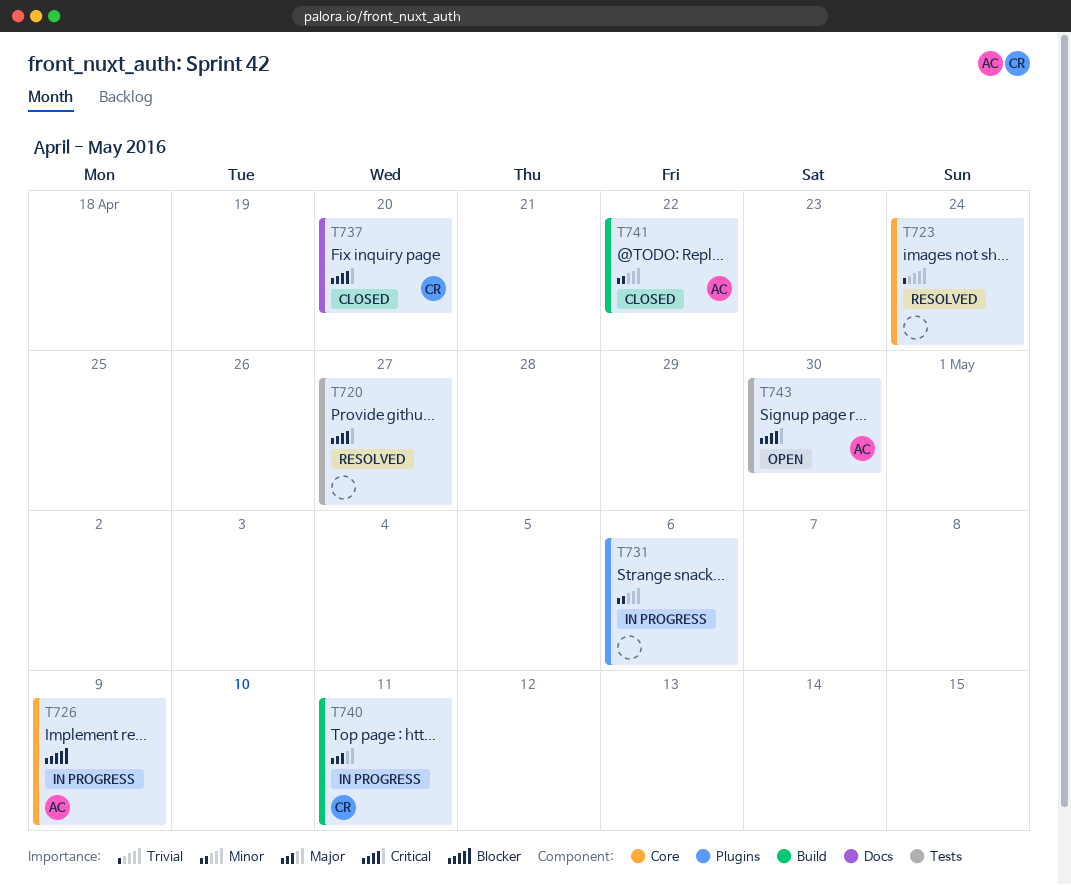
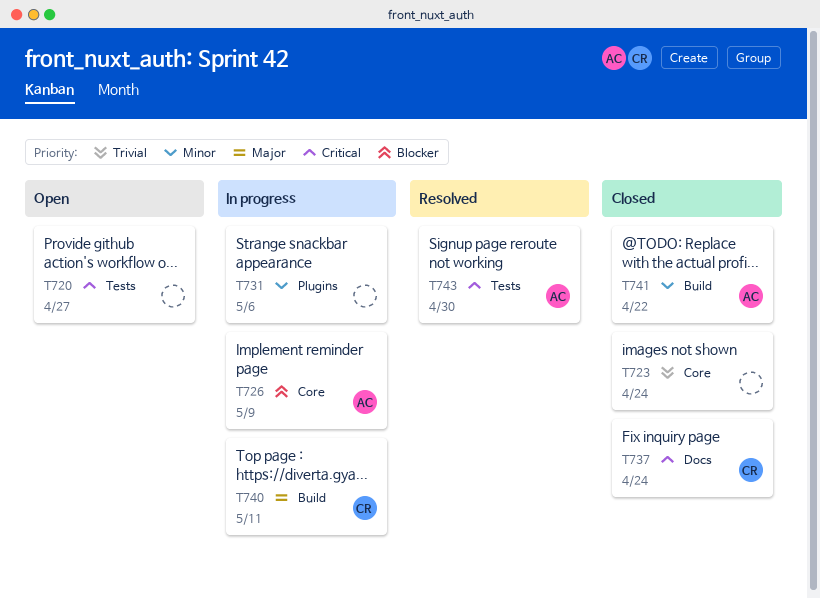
T720, status: Resolved -> Open
T723, status: Resolved -> Closed
T737, due: Apr 20 -> Apr 24
T743, status: Open -> Resolved

